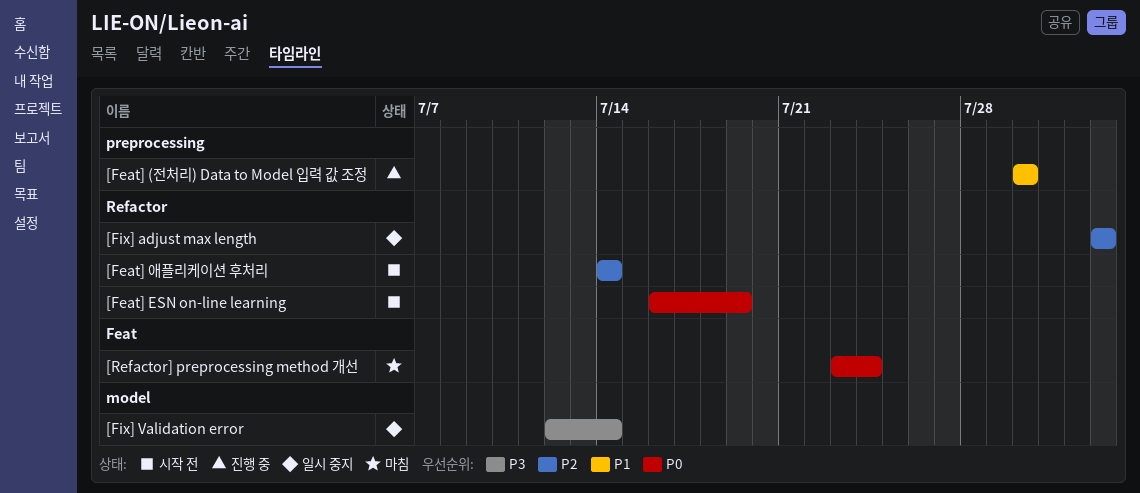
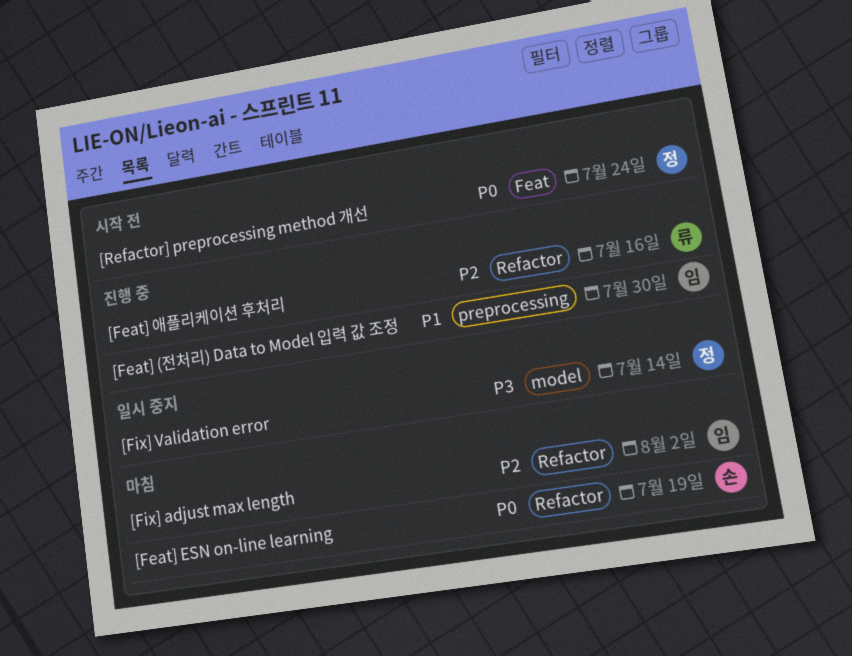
[Feat] ESN on-line learning, status: 시작 전 -> 마침
[Feat] 애플리케이션 후처리, status: 시작 전 -> 진행 중
[Feat] 애플리케이션 후처리, due: Jul 14 -> Jul 16
[Fix] adjust max length, status: 일시 중지 -> 마침
[Refactor] preprocessing method 개선, status: 마침 -> 시작 전

